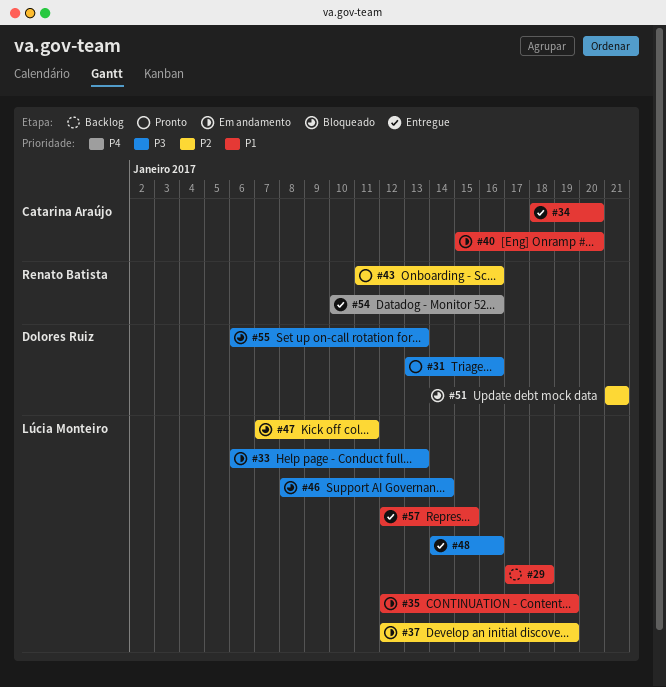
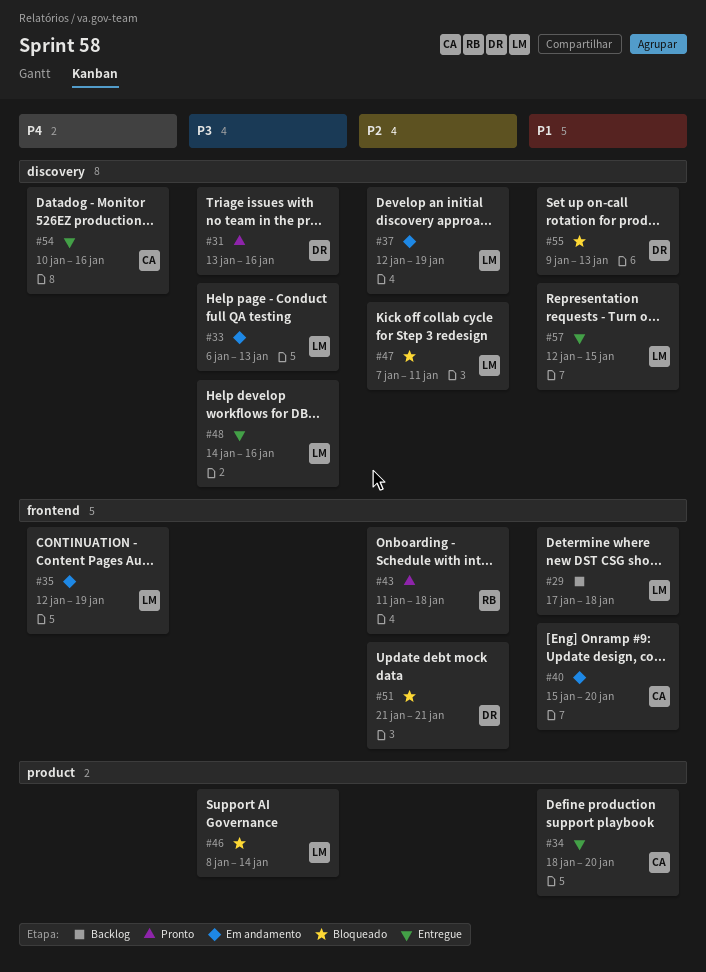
#35, priority: P1 -> P4
#43, due: Jan 16 -> Jan 18
#54, owner: Renato Batista -> Catarina Araújo
#55, priority: P3 -> P1
#55, start: Jan 6 -> Jan 9

